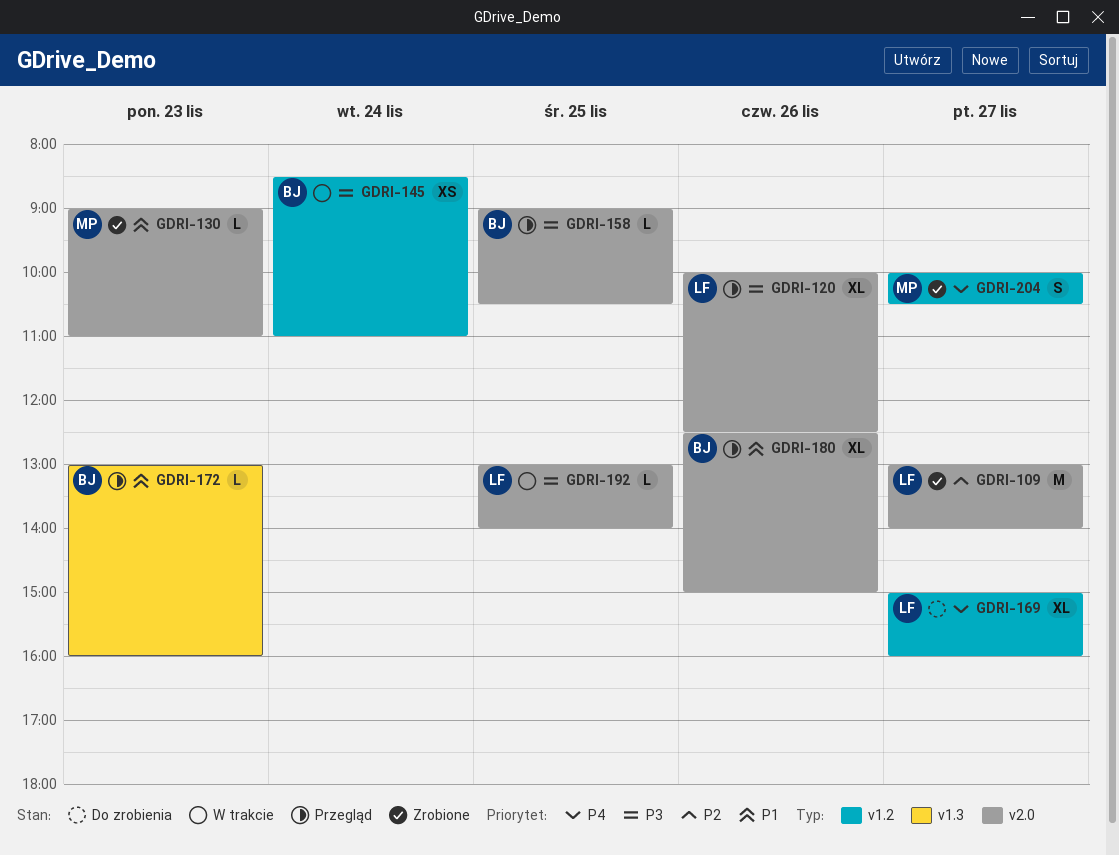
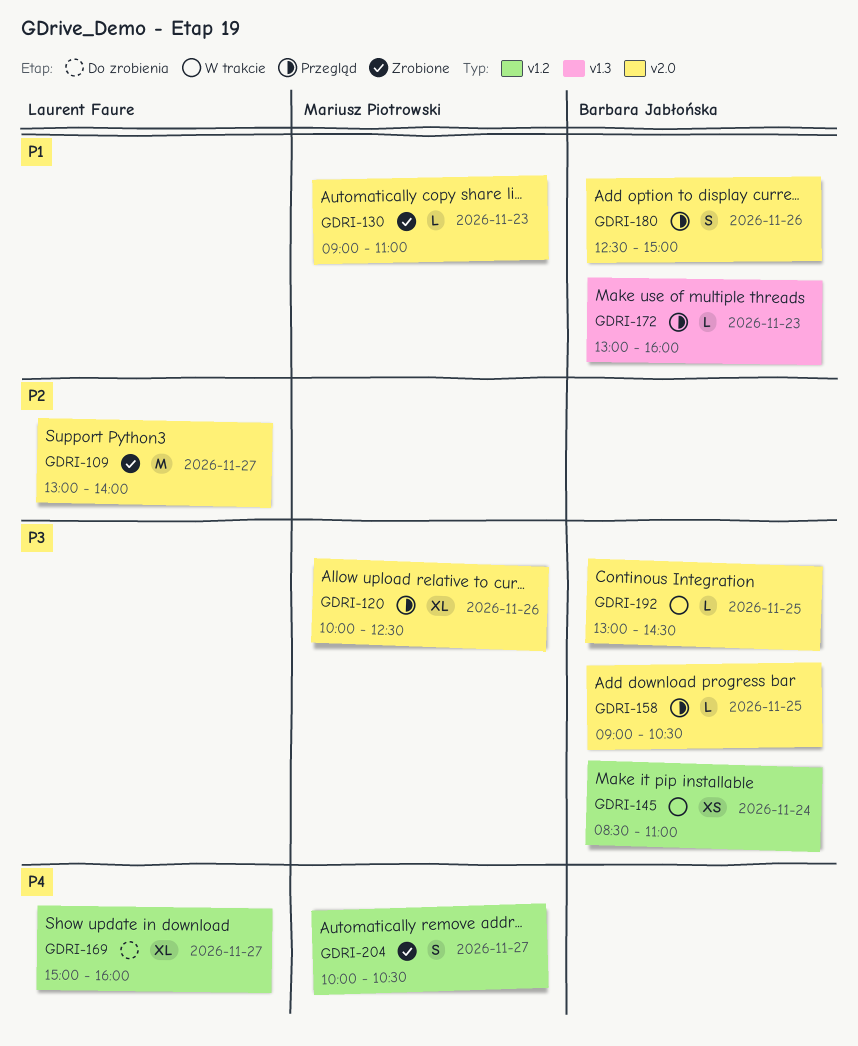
GDRI-120, owner: Laurent Faure -> Mariusz Piotrowski
GDRI-180, estimate: XL -> S
GDRI-192, owner: Laurent Faure -> Barbara Jabłońska
GDRI-192, ends: 14:00 -> 14:30

